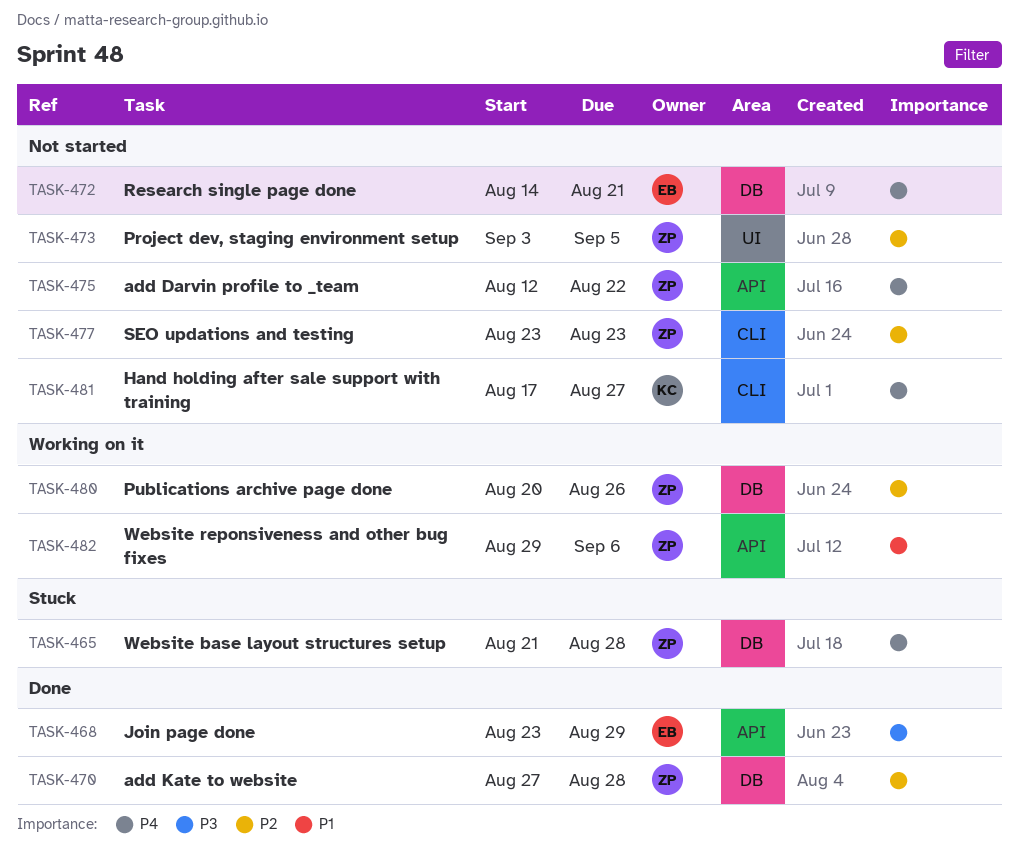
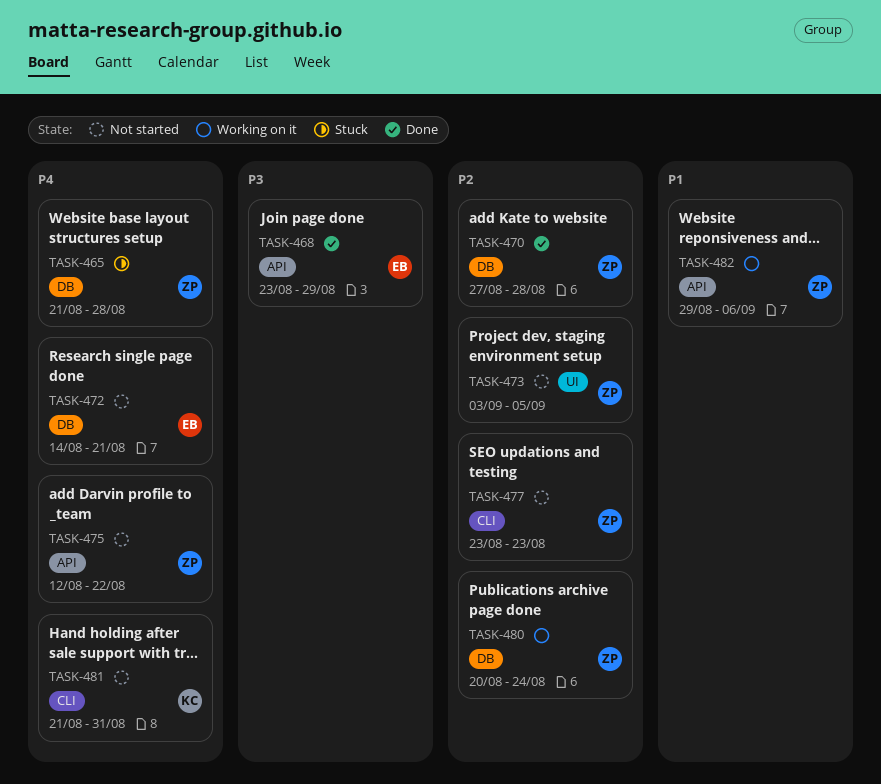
TASK-480, due: Aug 26 -> Aug 24
TASK-481, start: Aug 17 -> Aug 21
TASK-481, due: Aug 27 -> Aug 31

